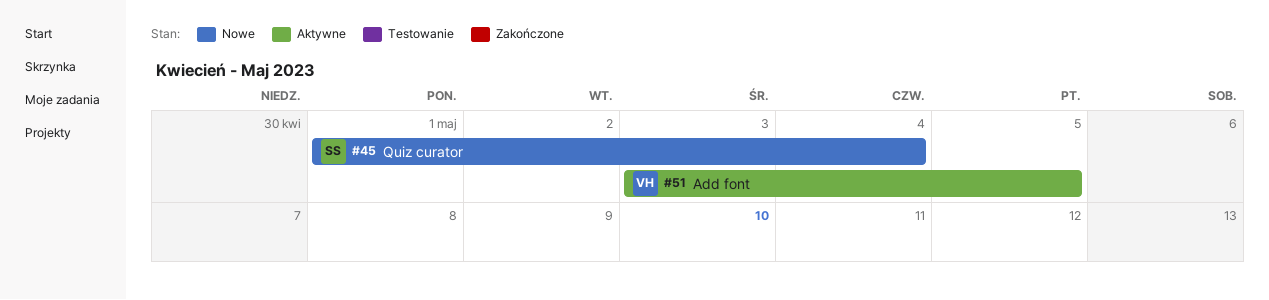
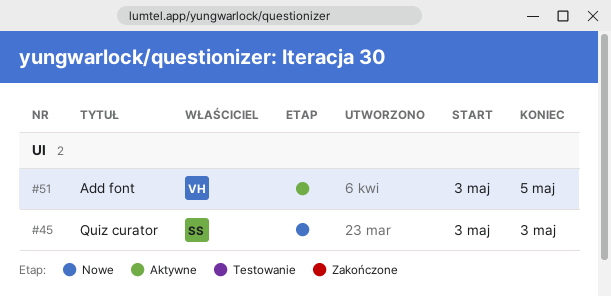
#45, start: May 1 -> May 3
#45, due: May 4 -> May 3

